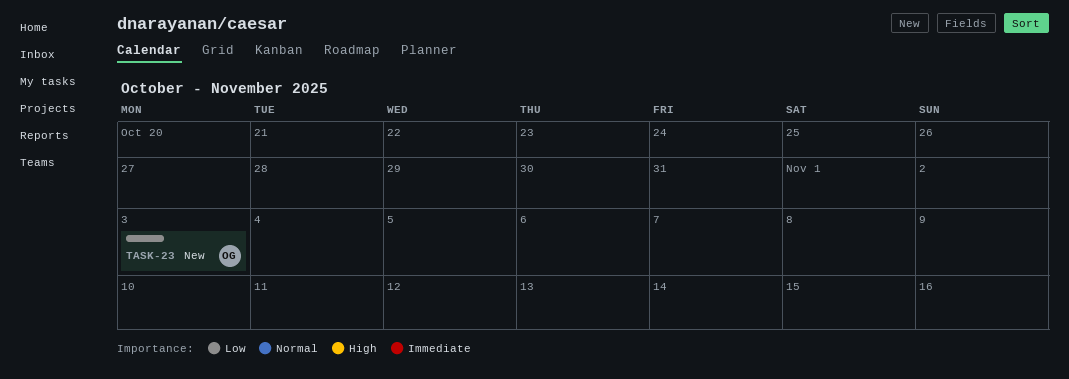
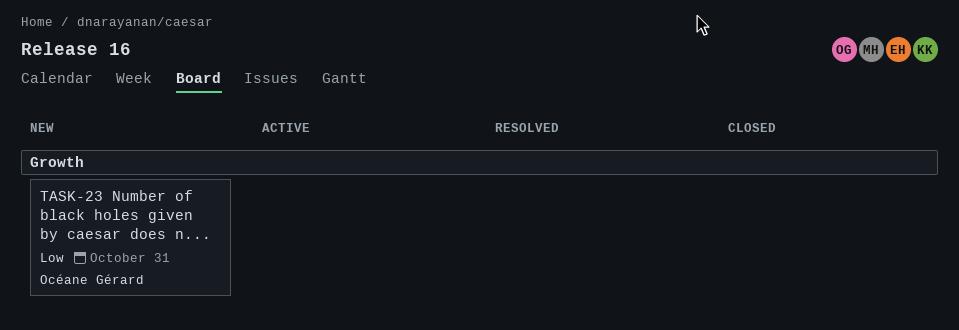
TASK-23, due: Nov 3 -> Oct 31

